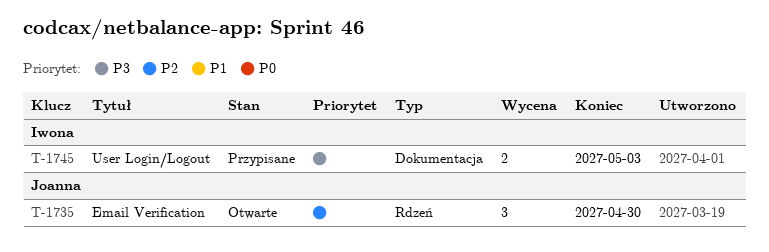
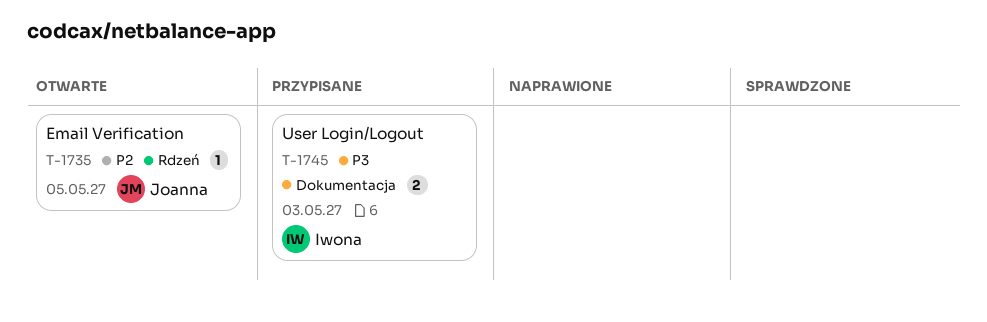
T-1735, estimate: 3 -> 1
T-1735, due: Apr 30 -> May 5

